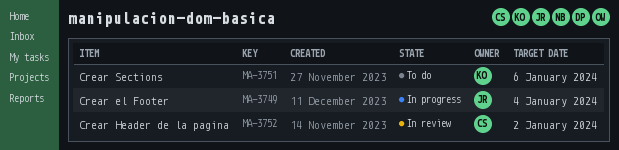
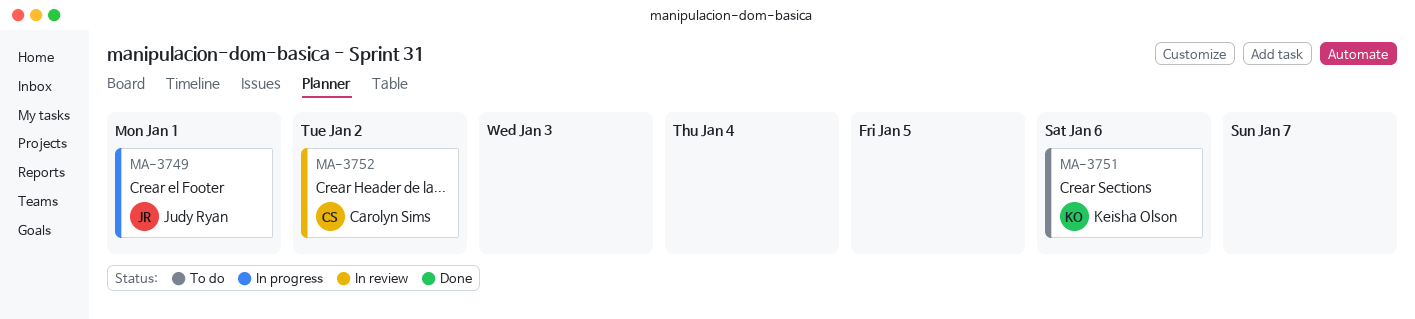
MA-3749, due: Jan 4 -> Jan 1

